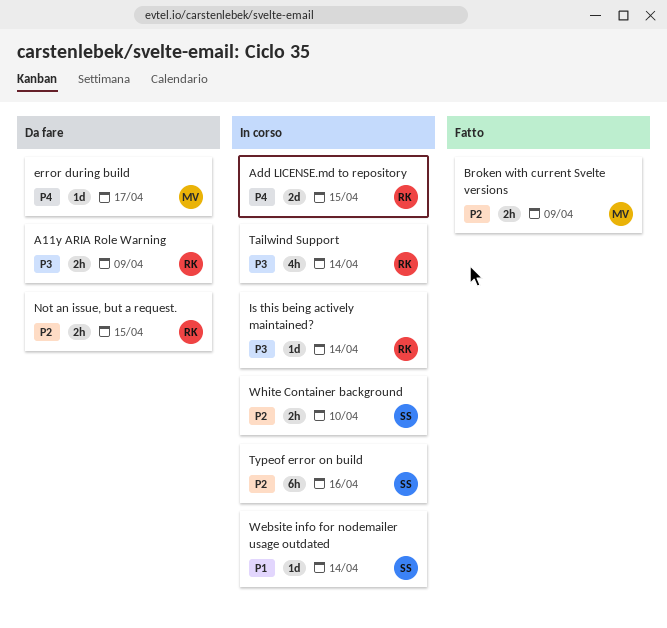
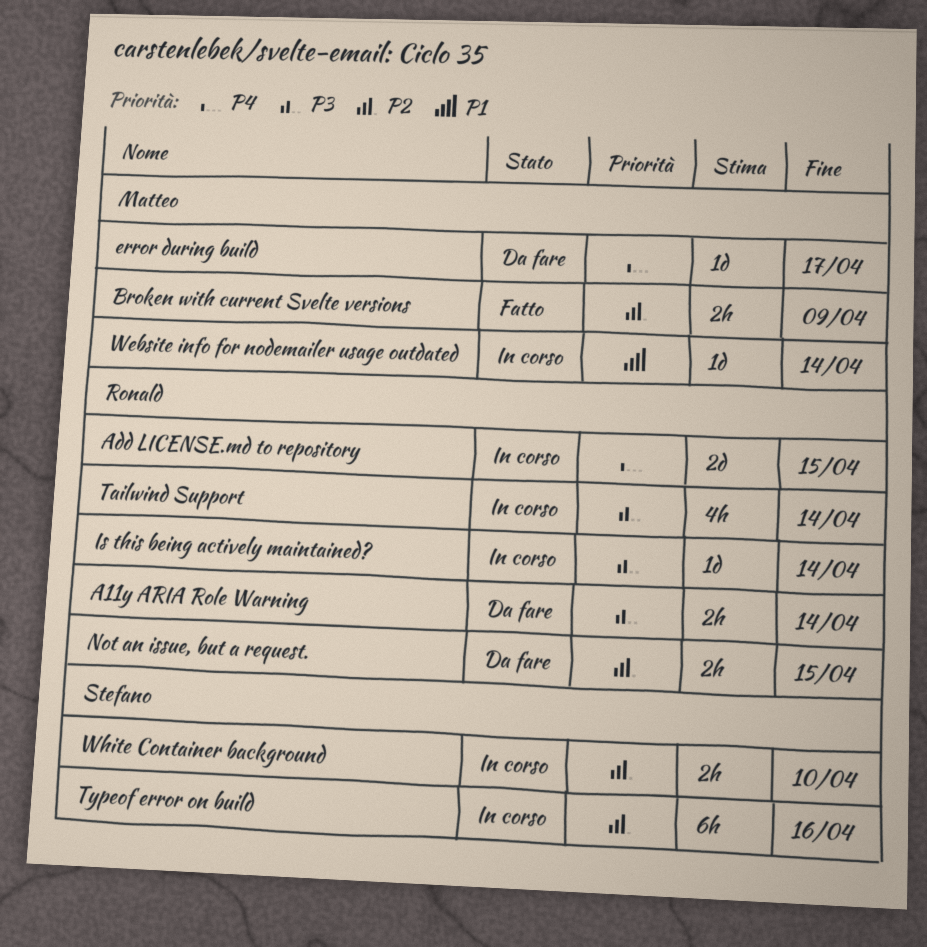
A11y ARIA Role Warning, due: Apr 9 -> Apr 14
Website info for nodemailer usage outdated, owner: Stefano -> Matteo

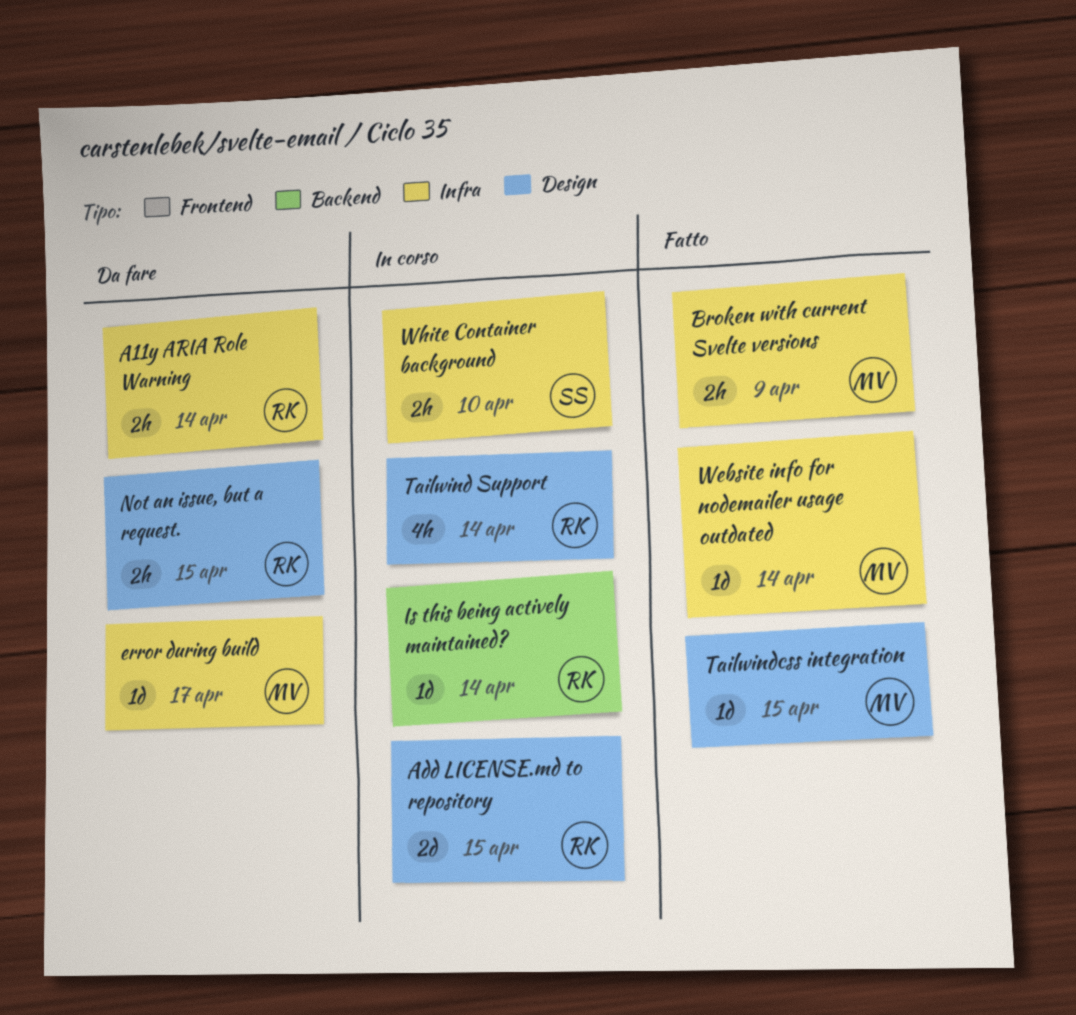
Tailwindcss integration: none -> present
Typeof error on build: present -> none
Website info for nodemailer usage outdated, status: In corso -> Fatto

